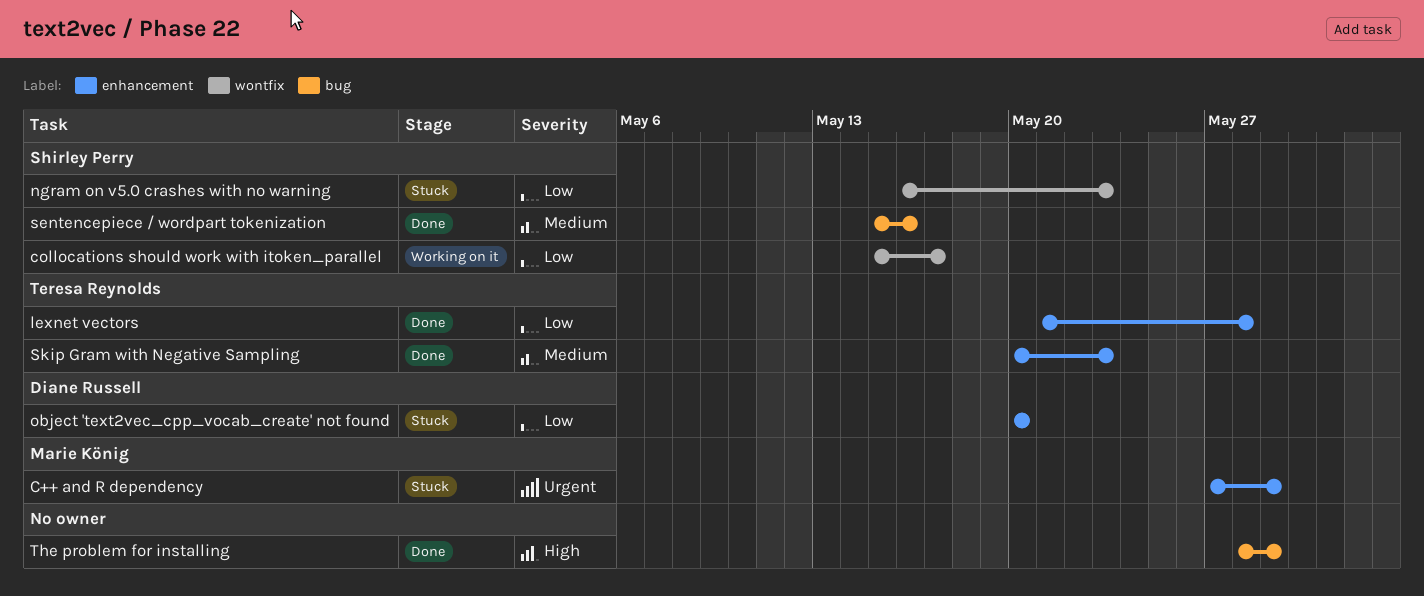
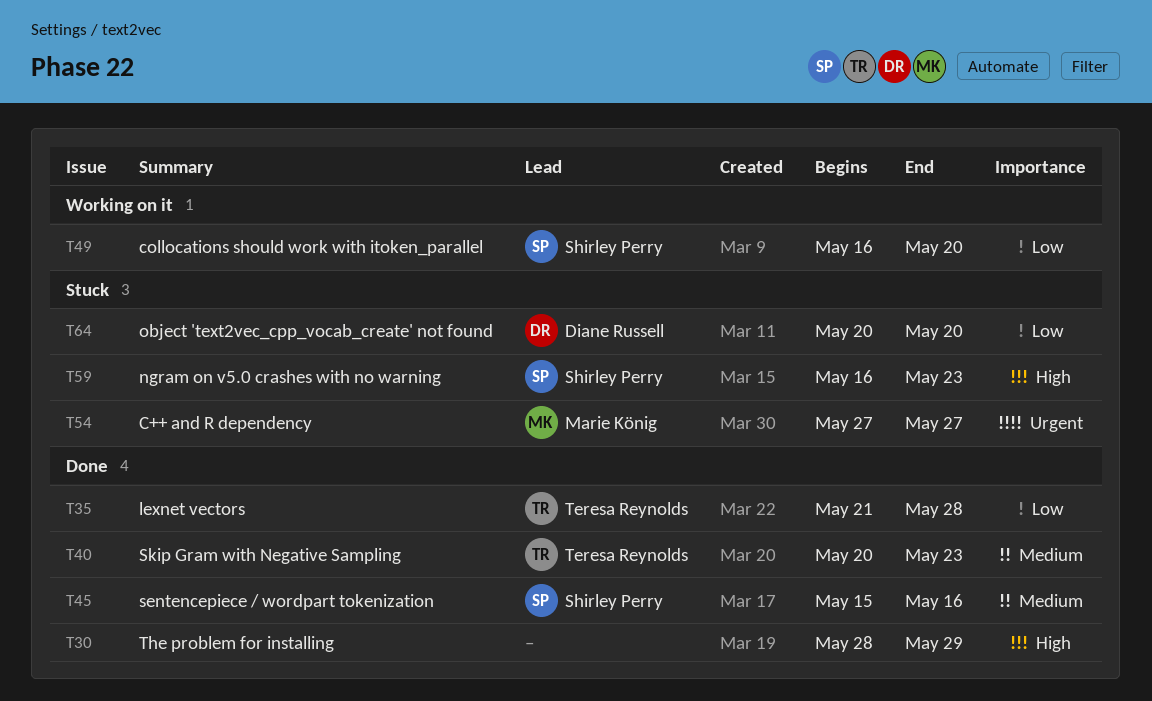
C++ and R dependency, due: May 29 -> May 27
collocations should work with itoken_parallel, start: May 15 -> May 16
collocations should work with itoken_parallel, due: May 17 -> May 20
ngram on v5.0 crashes with no warning, priority: Low -> High

